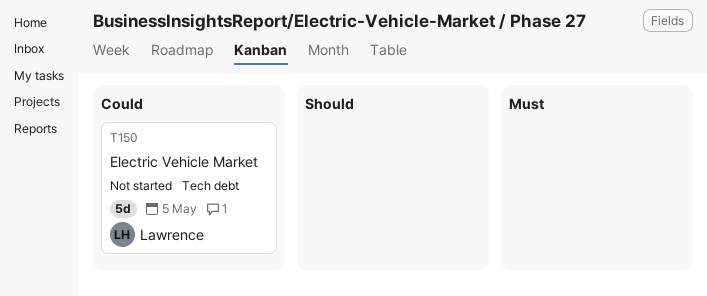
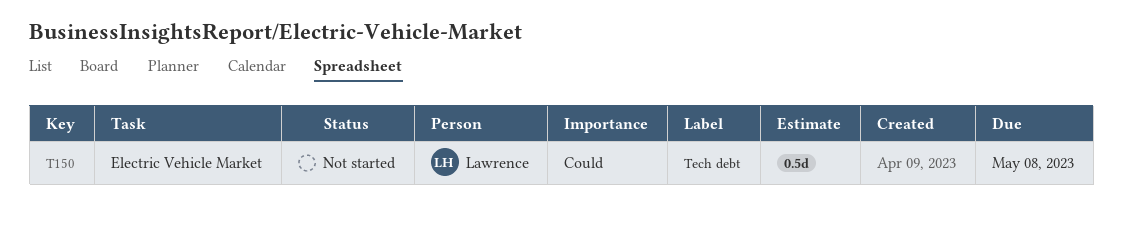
T150, estimate: 5d -> 0.5d
T150, due: May 5 -> May 8

